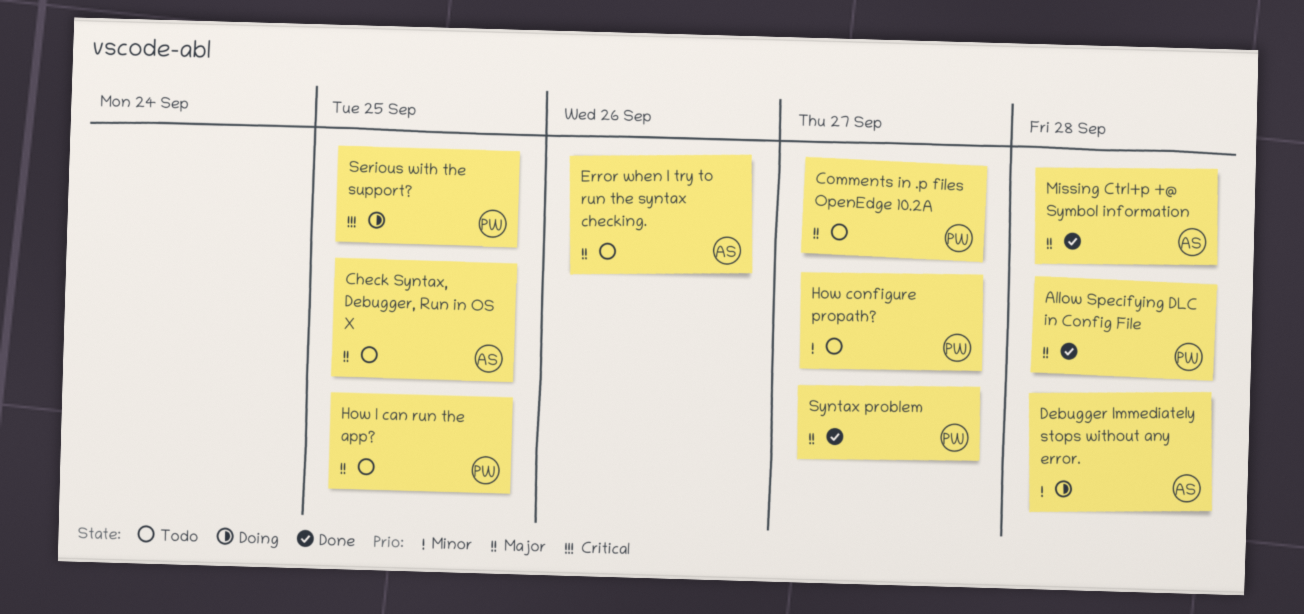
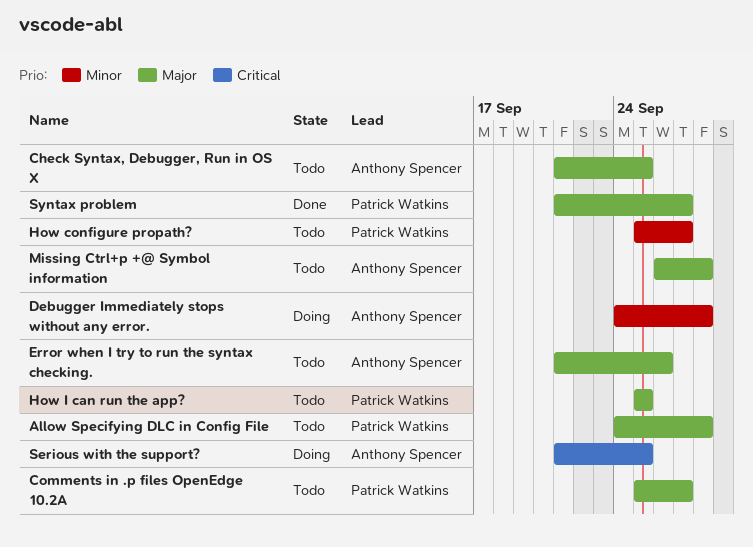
Allow Specifying DLC in Config File, status: Done -> Todo
Missing Ctrl+p +@ Symbol information, status: Done -> Todo
Serious with the support?, owner: Patrick Watkins -> Anthony Spencer

